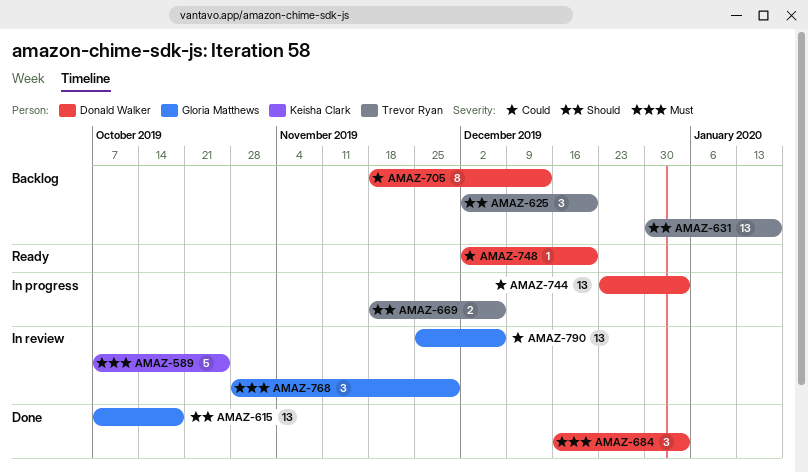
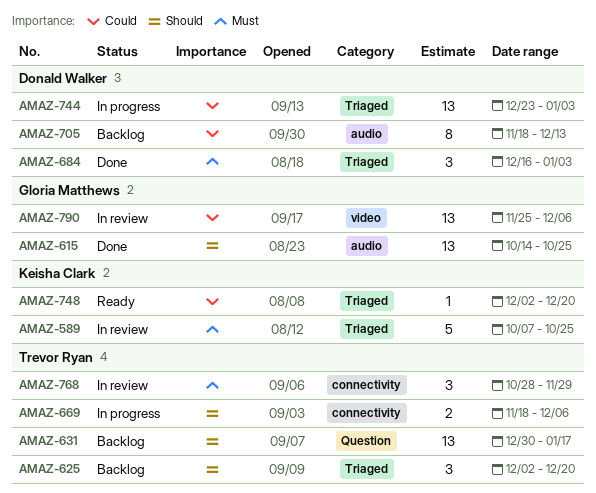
AMAZ-615, start: Oct 7 -> Oct 14
AMAZ-615, due: Oct 18 -> Oct 25
AMAZ-748, owner: Donald Walker -> Keisha Clark
AMAZ-768, owner: Gloria Matthews -> Trevor Ryan

